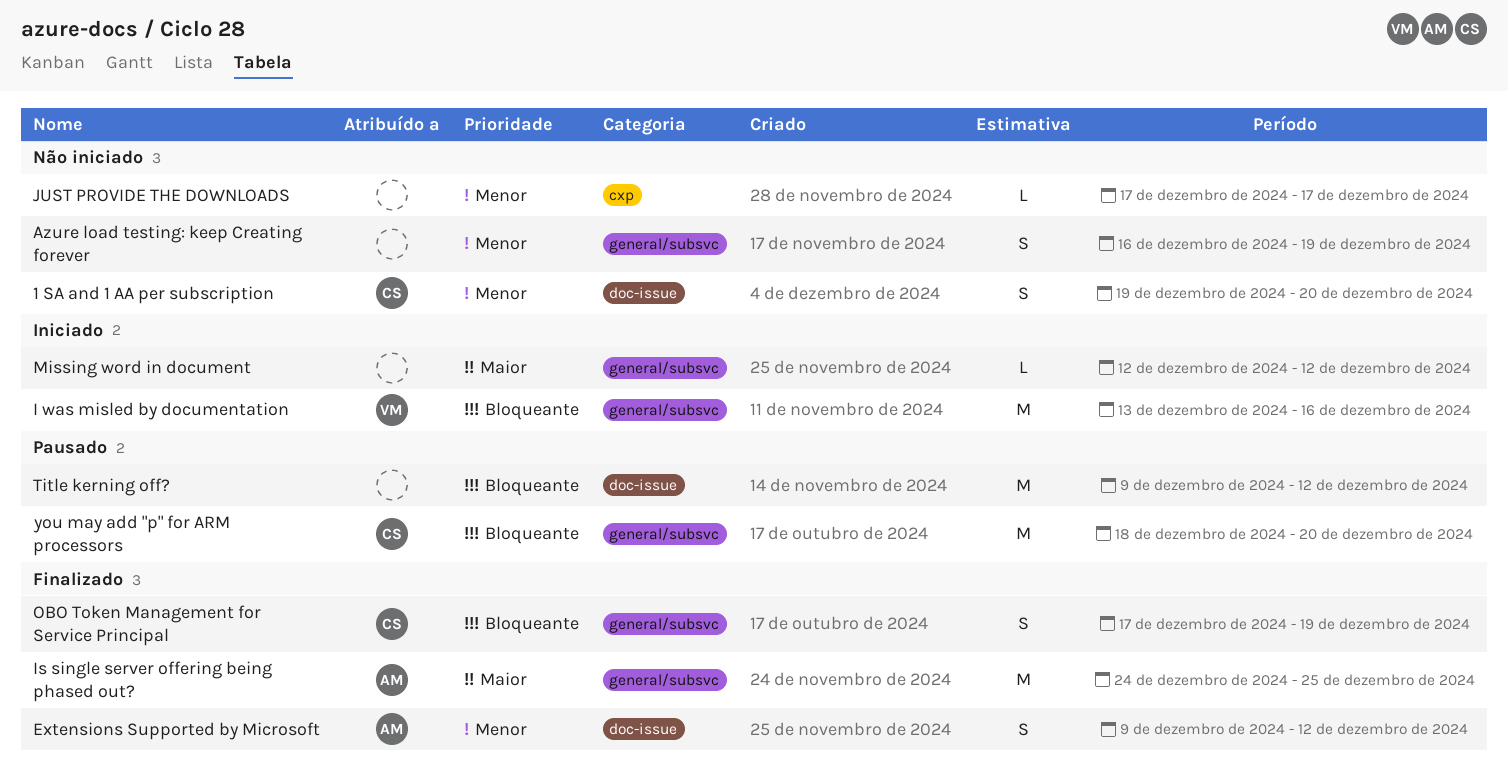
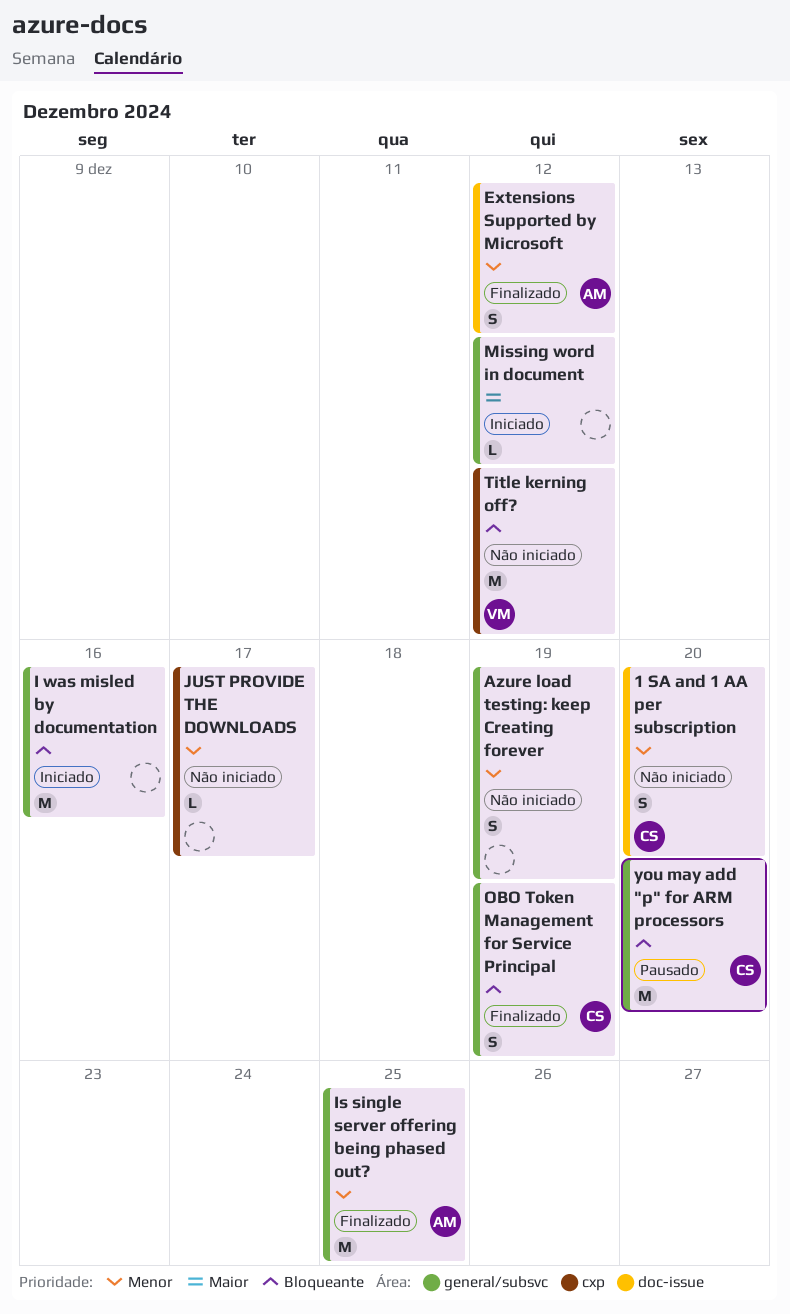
I was misled by documentation, owner: VM -> none
Is single server offering being phased out?, priority: Maior -> Menor
Title kerning off?, status: Pausado -> Não iniciado
Title kerning off?, owner: none -> VM
Title kerning off?, label: doc-issue -> cxp

